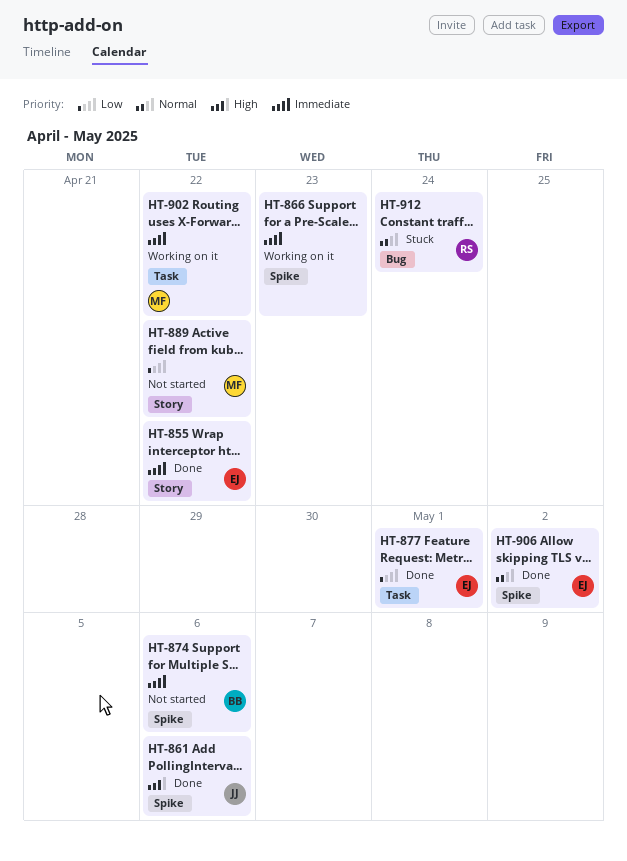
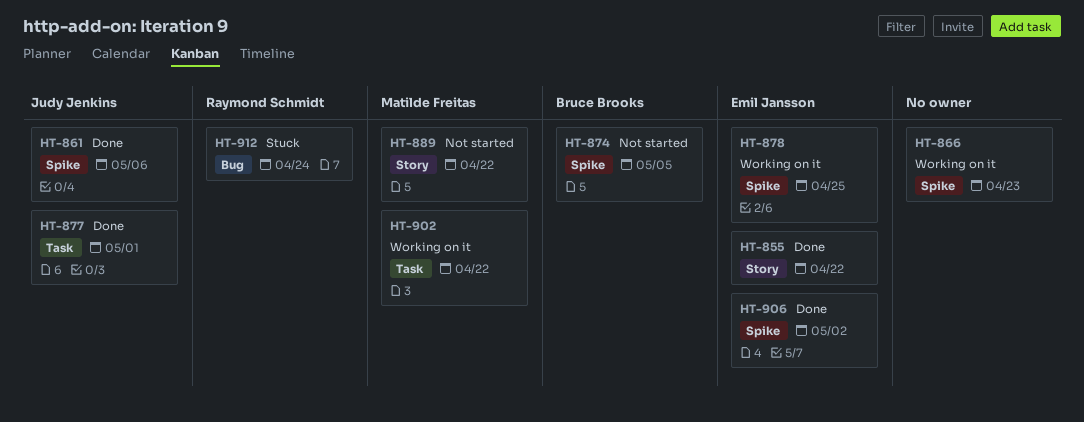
HT-874, due: May 6 -> May 5
HT-877, owner: Emil Jansson -> Judy Jenkins
HT-878: none -> present

